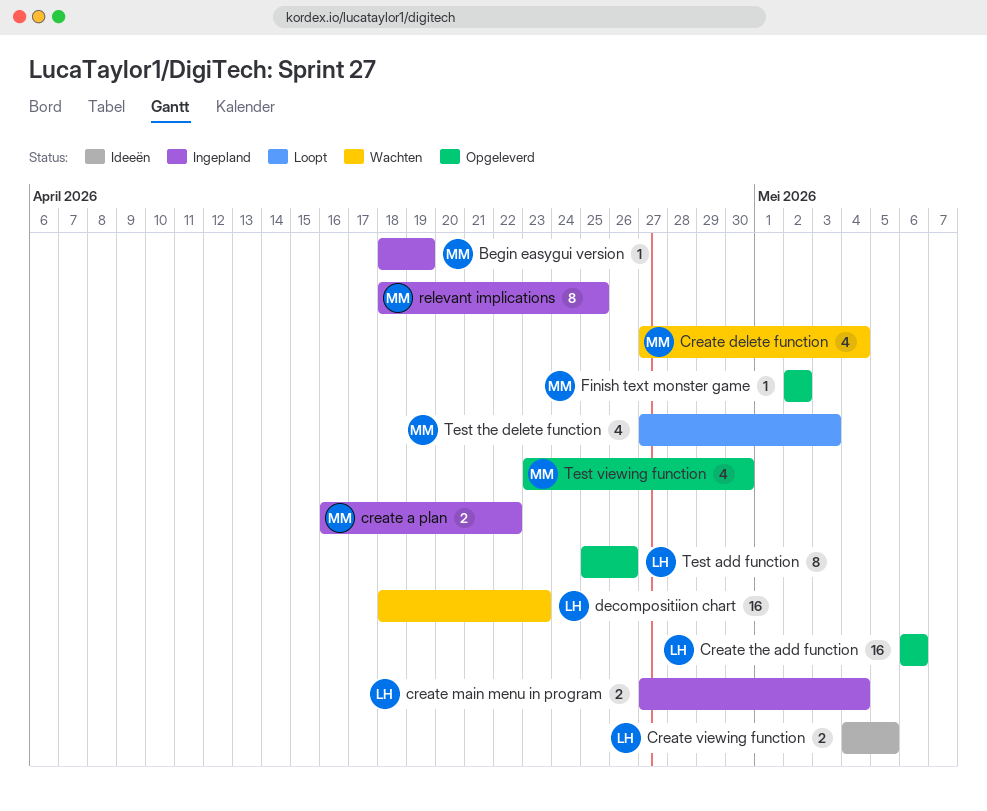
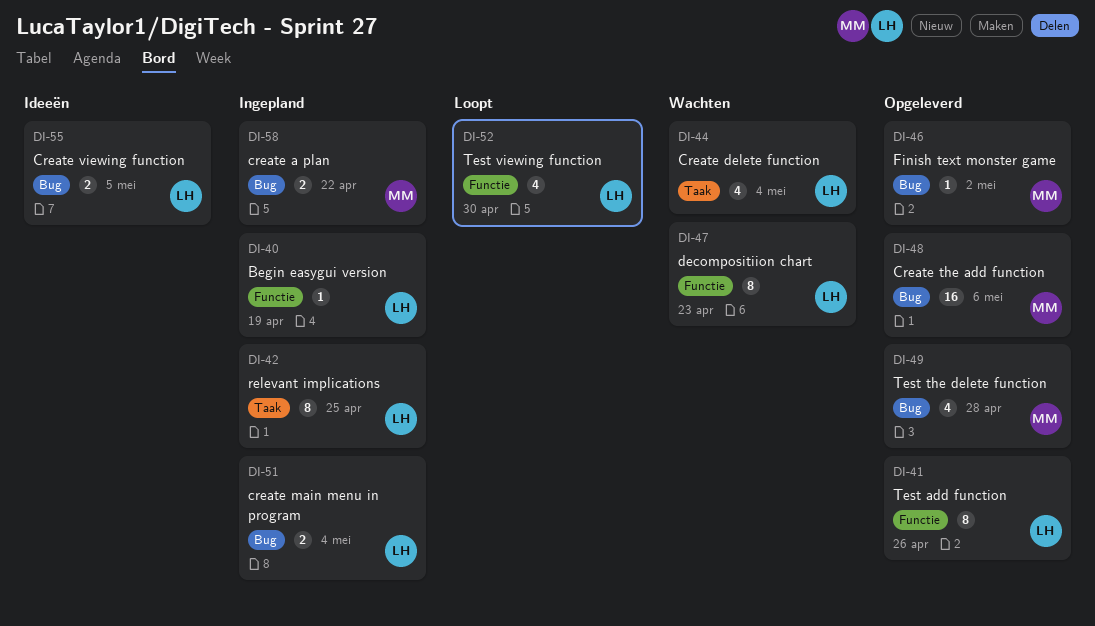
Begin easygui version, owner: MM -> LH
Create delete function, owner: MM -> LH
Create the add function, owner: LH -> MM
decompositiion chart, estimate: 16 -> 8
relevant implications, owner: MM -> LH
Test the delete function, status: Loopt -> Opgeleverd
Test the delete function, due: May 3 -> Apr 28
Test viewing function, status: Opgeleverd -> Loopt
Test viewing function, owner: MM -> LH

